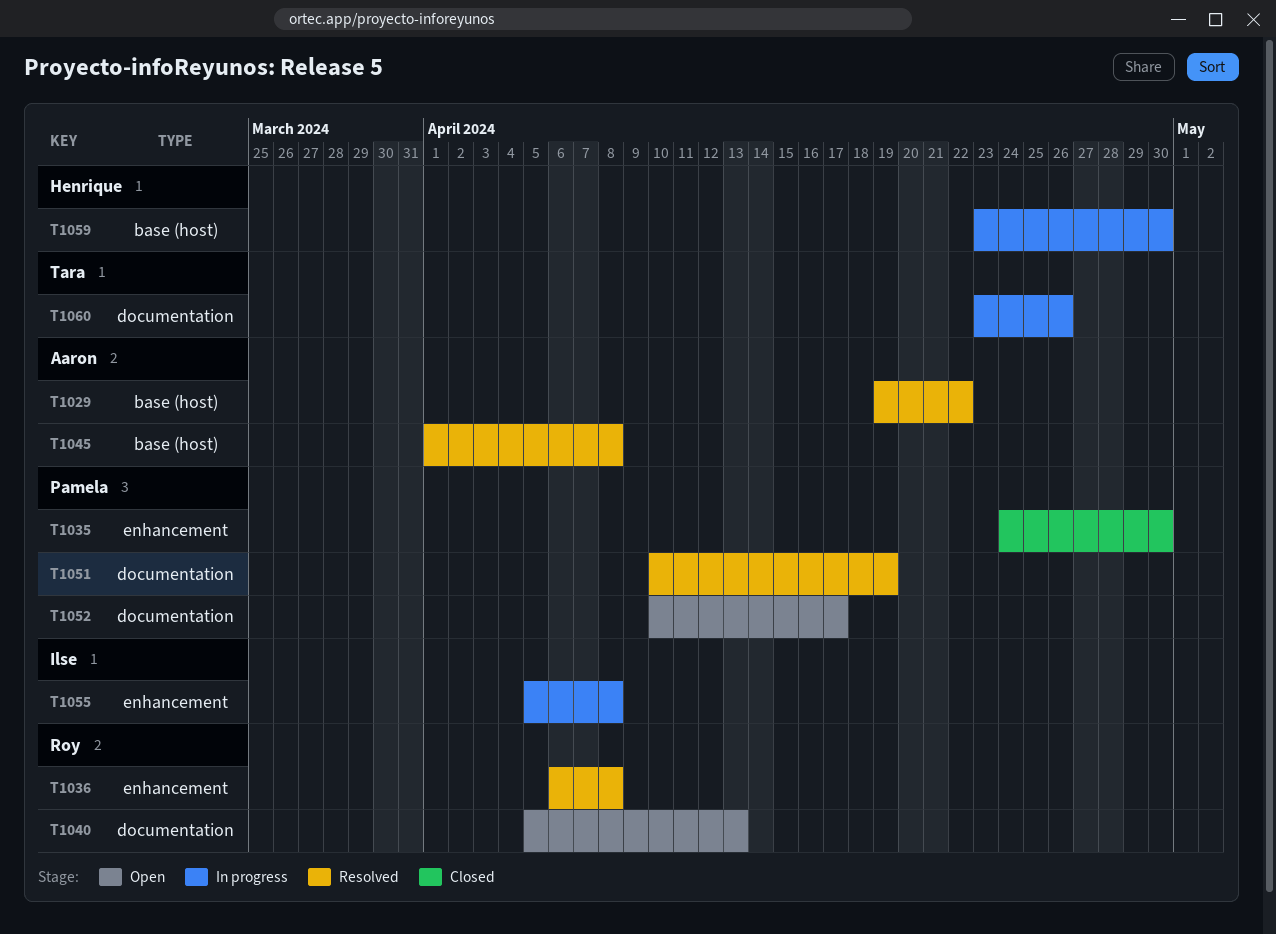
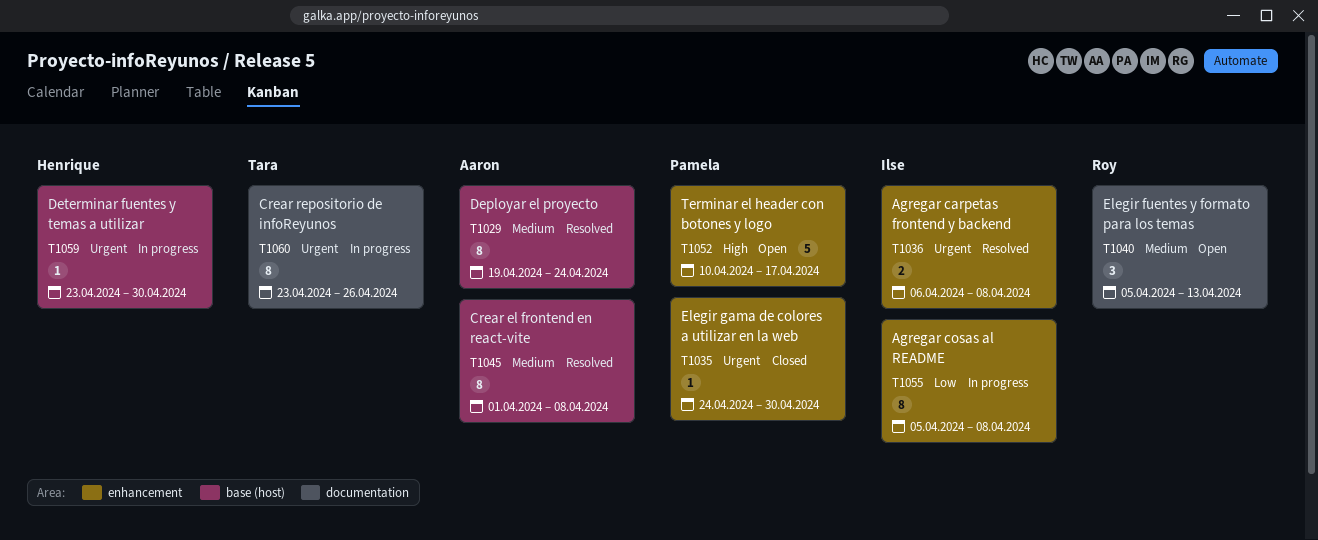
T1029, due: Apr 22 -> Apr 24
T1036, owner: Roy -> Ilse
T1051: present -> none
T1052, label: documentation -> enhancement

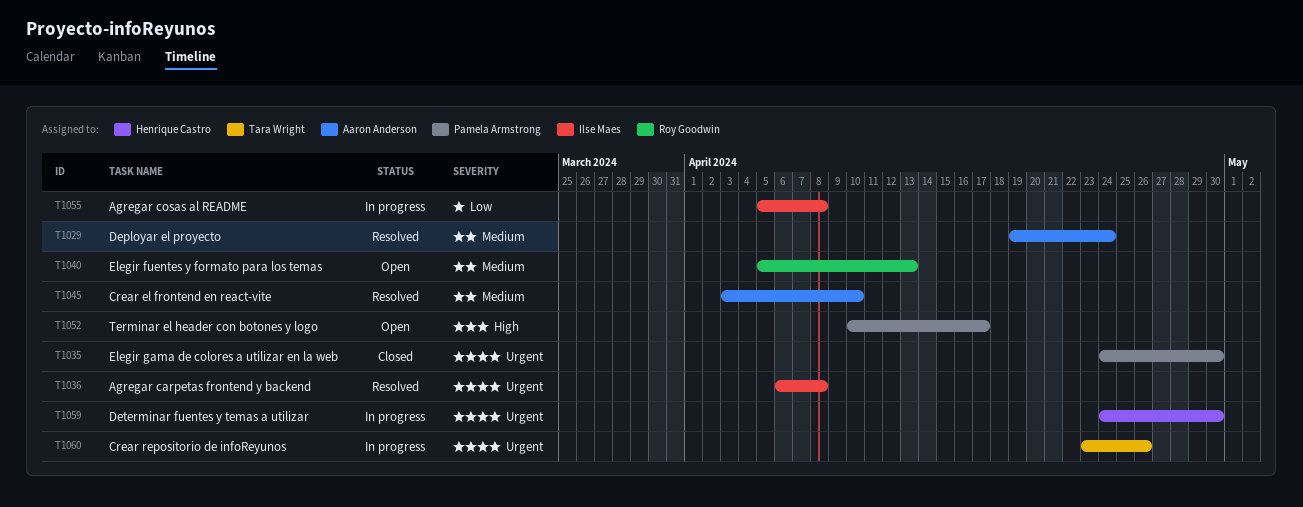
T1045, start: Apr 1 -> Apr 3
T1045, due: Apr 8 -> Apr 10
T1059, start: Apr 23 -> Apr 24

